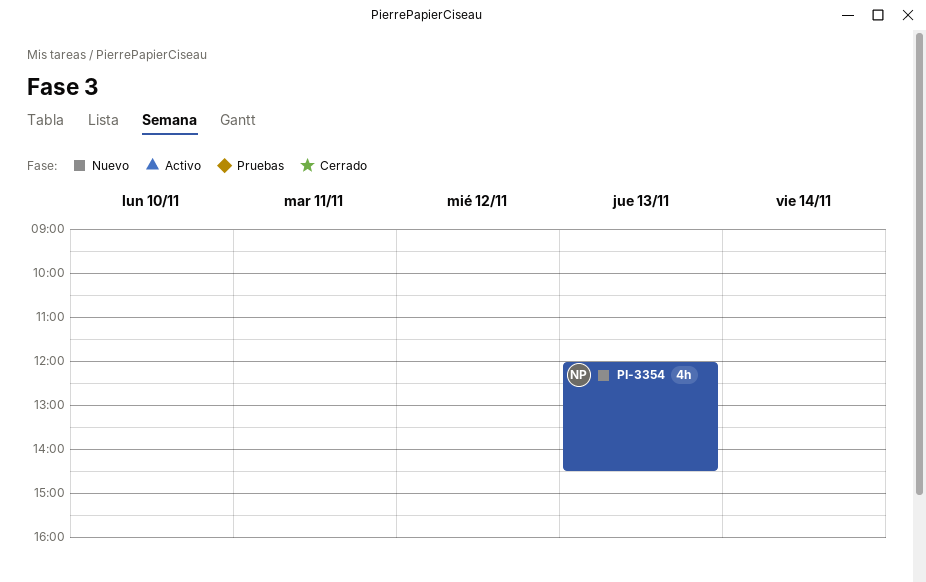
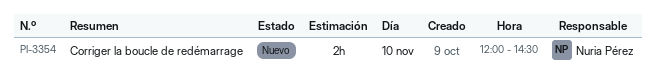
PI-3354, estimate: 4h -> 2h
PI-3354, day: Nov 13 -> Nov 10

